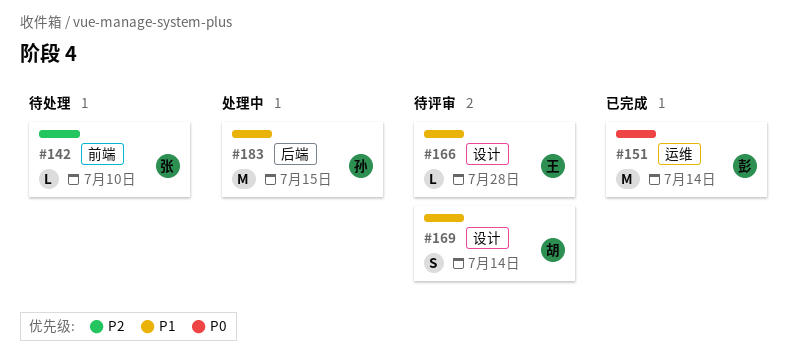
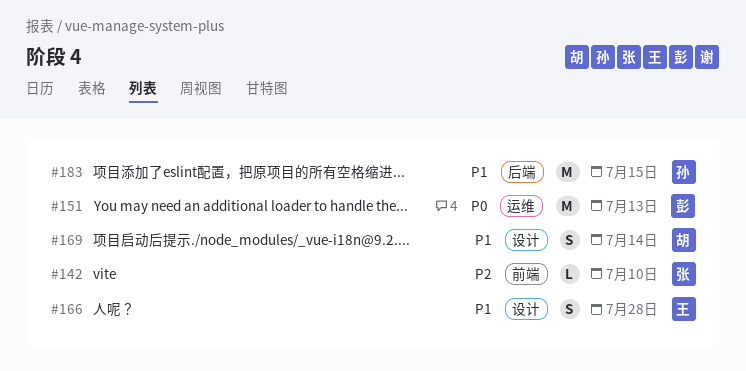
#151, due: Jul 14 -> Jul 13
#166, estimate: L -> S

